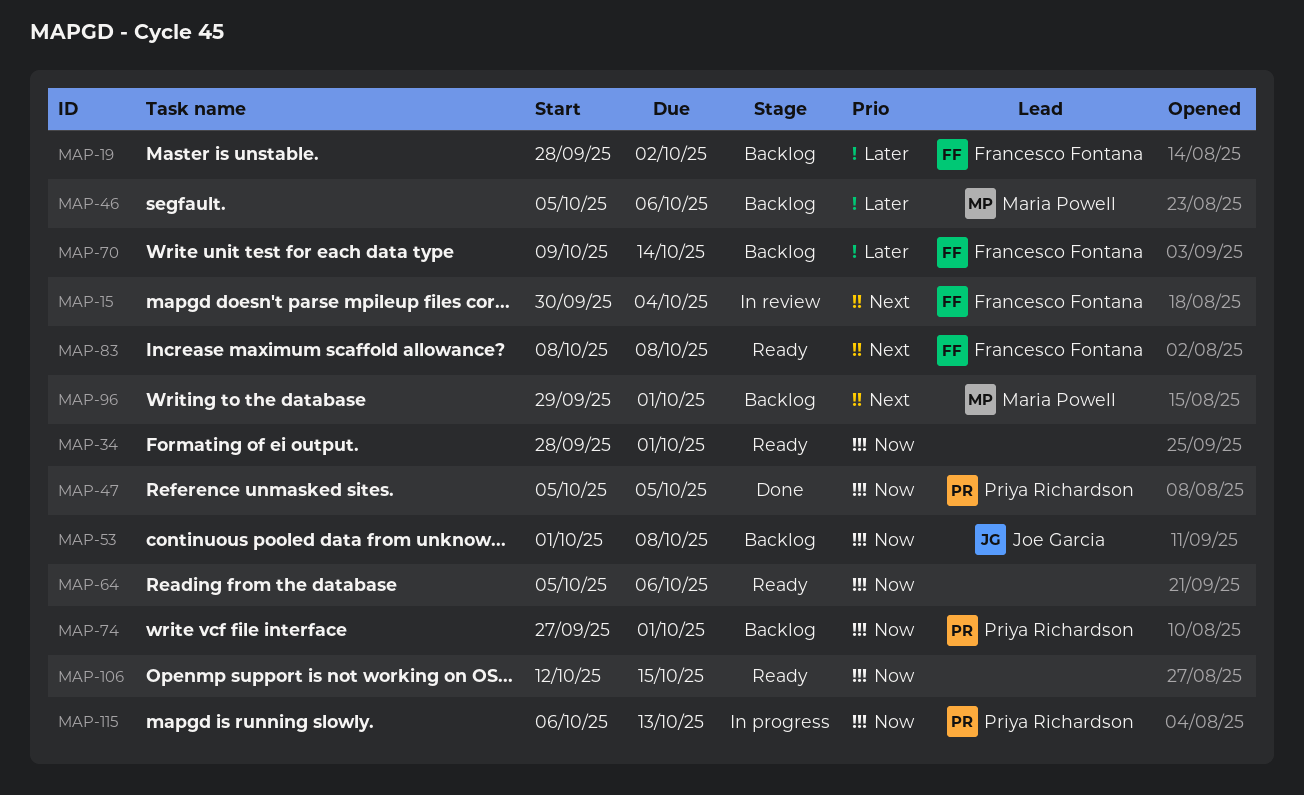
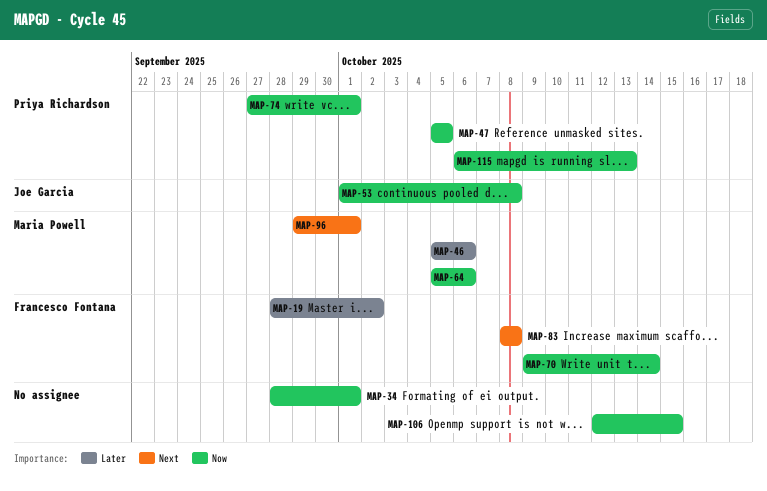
MAP-15: present -> none
MAP-64, owner: none -> Maria Powell
MAP-70, priority: Later -> Now

